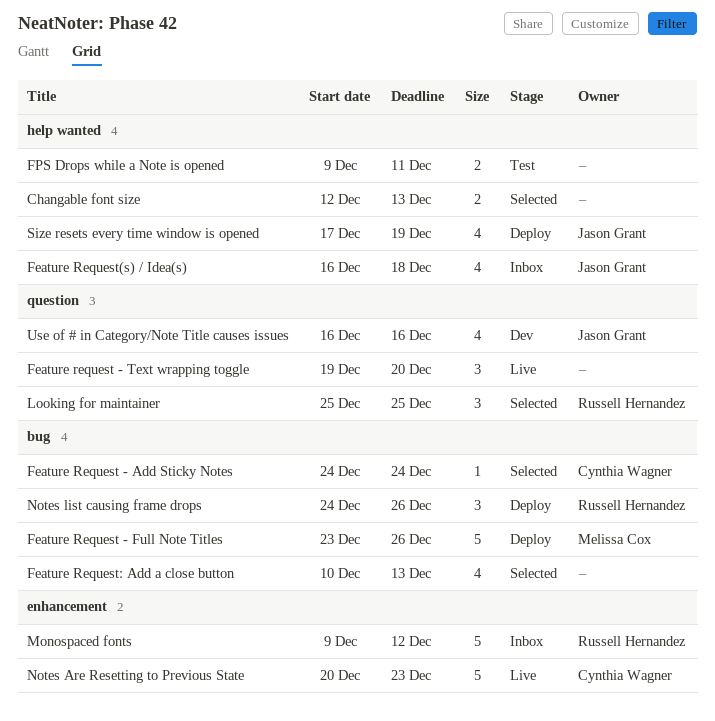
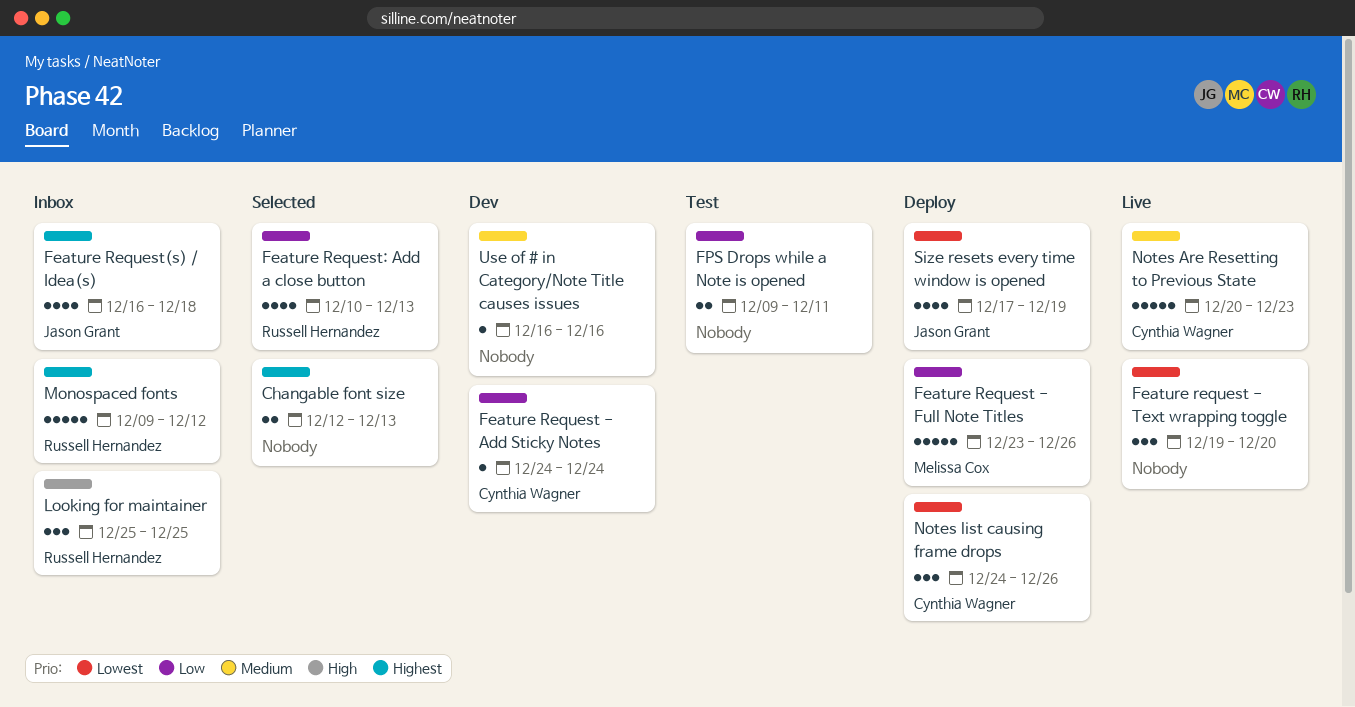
Feature Request - Add Sticky Notes, status: Selected -> Dev
Feature Request: Add a close button, owner: none -> Russell Hernandez
Looking for maintainer, status: Selected -> Inbox
Notes list causing frame drops, owner: Russell Hernandez -> Cynthia Wagner
Use of # in Category/Note Title causes issues, owner: Jason Grant -> none
Use of # in Category/Note Title causes issues, estimate: 4 -> 1

